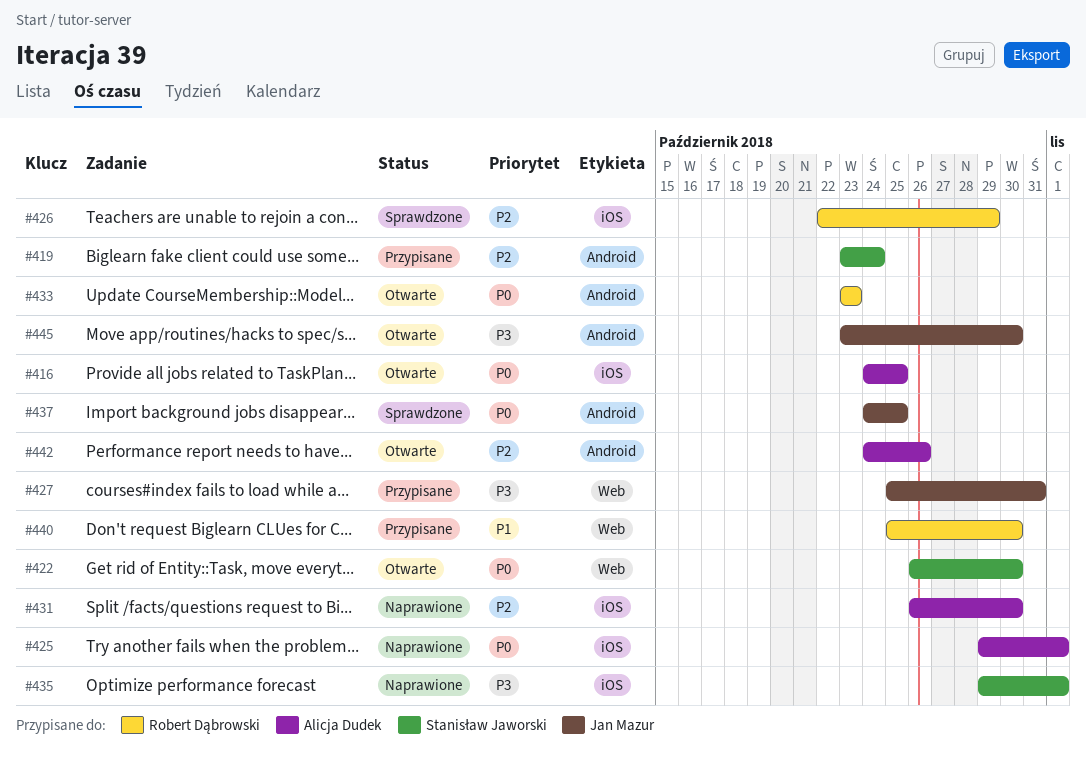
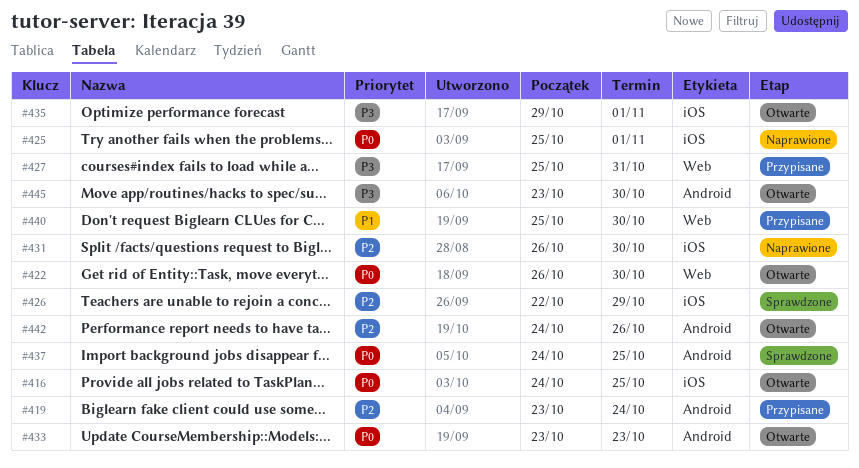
#425, start: Oct 29 -> Oct 25
#435, status: Naprawione -> Otwarte

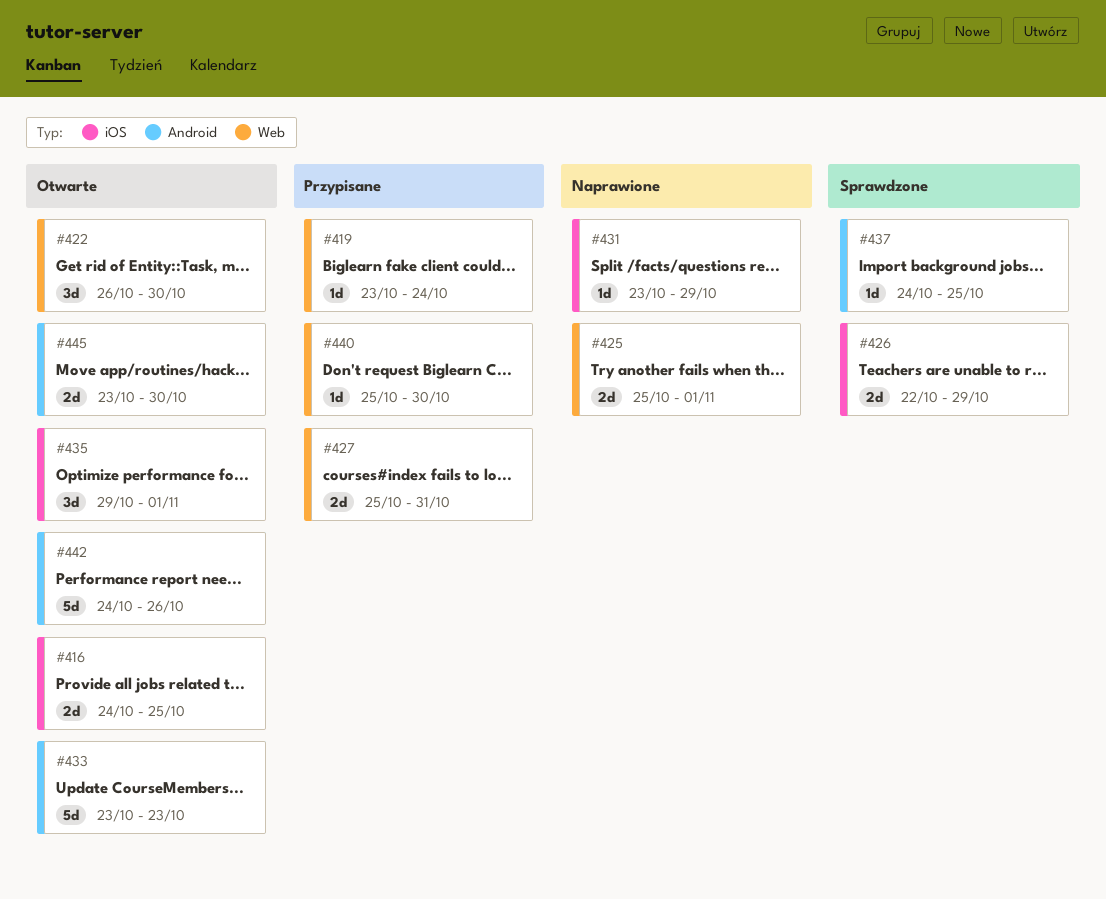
#419, label: Android -> Web
#425, label: iOS -> Web
#431, start: Oct 26 -> Oct 23
#431, due: Oct 30 -> Oct 29

